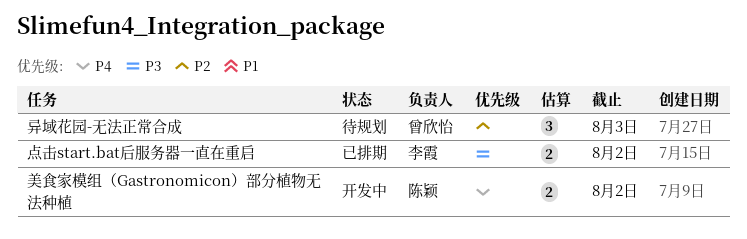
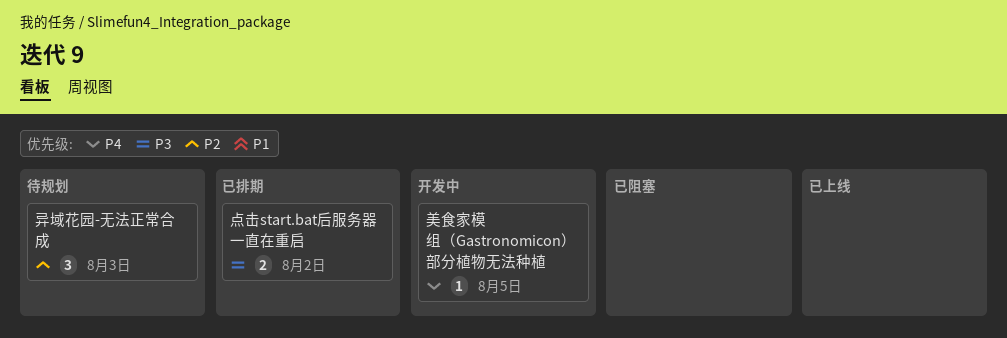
美食家模组（Gastronomicon）部分植物无法种植, estimate: 2 -> 1
美食家模组（Gastronomicon）部分植物无法种植, due: Aug 2 -> Aug 5

